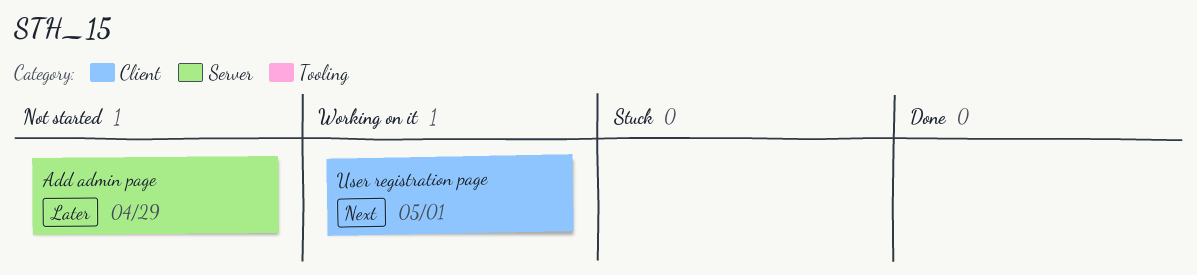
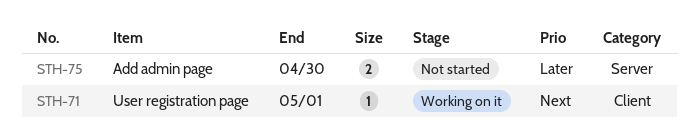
Add admin page, due: Apr 29 -> Apr 30

